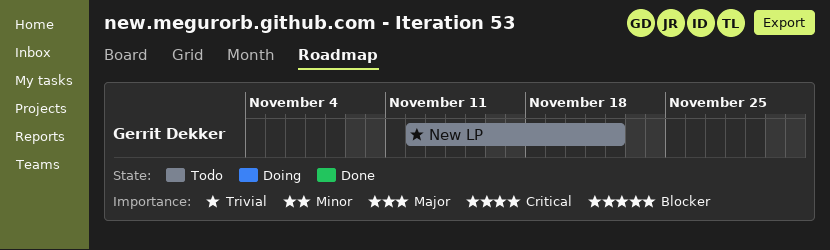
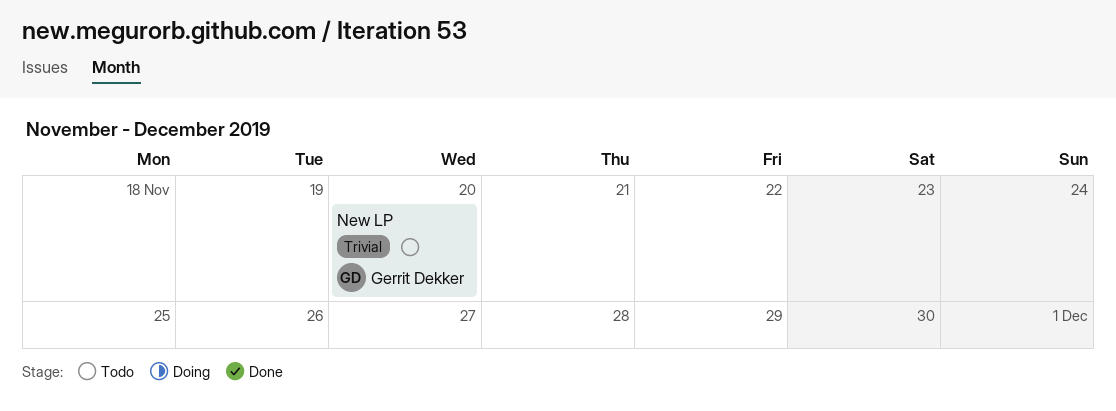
New LP, due: Nov 22 -> Nov 20

